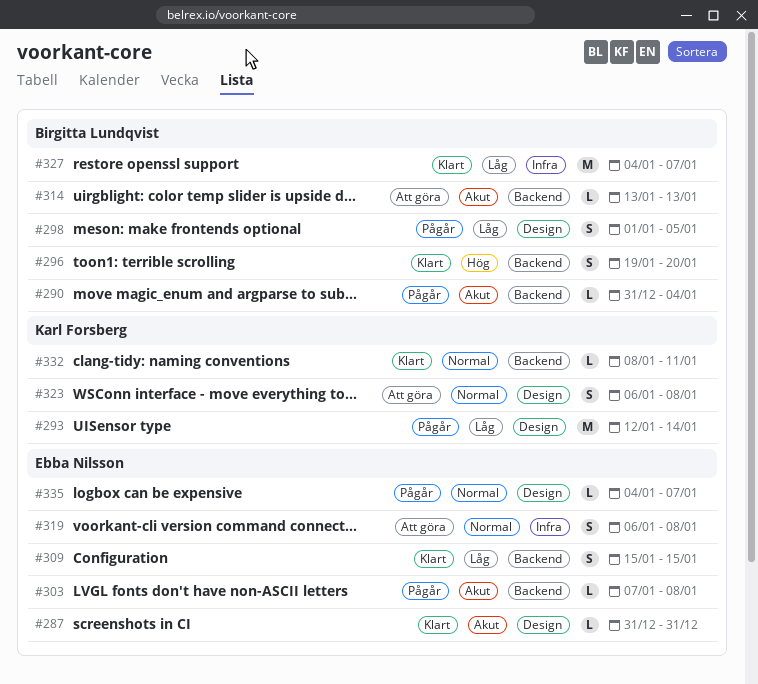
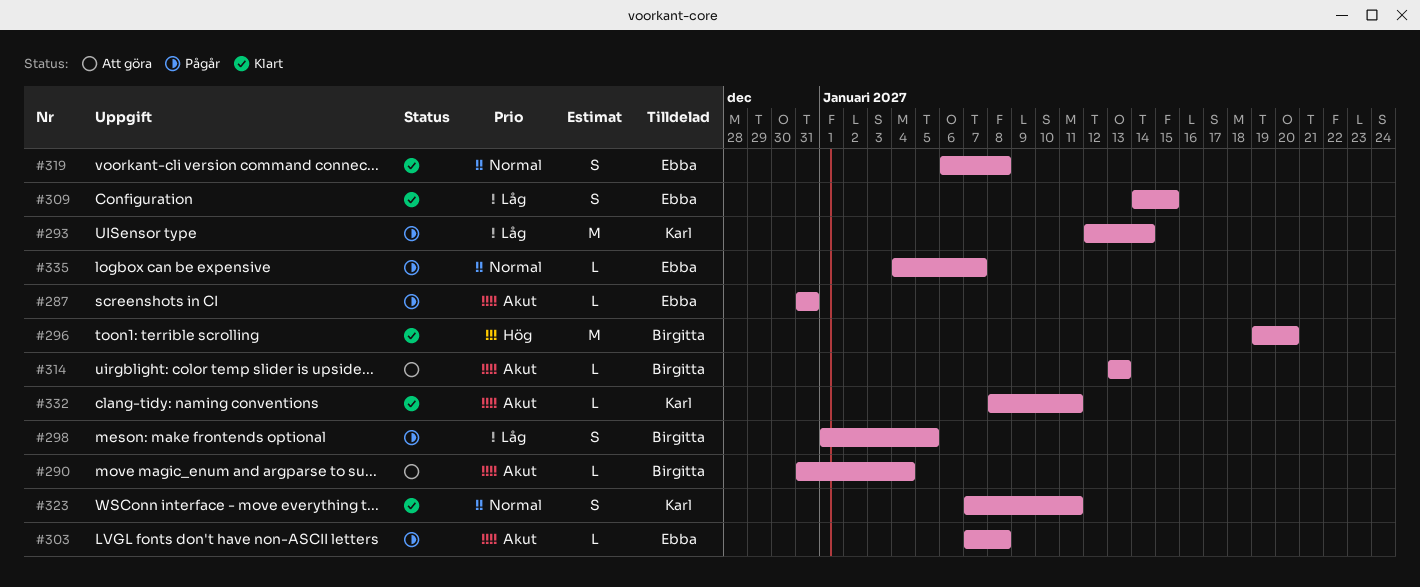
#287, status: Klart -> Pågår
#290, status: Pågår -> Att göra
#296, estimate: S -> M
#309, start: Jan 15 -> Jan 14
#319, status: Att göra -> Klart
#323, status: Att göra -> Klart
#323, start: Jan 6 -> Jan 7
#323, due: Jan 8 -> Jan 11
#327: present -> none
#332, priority: Normal -> Akut

